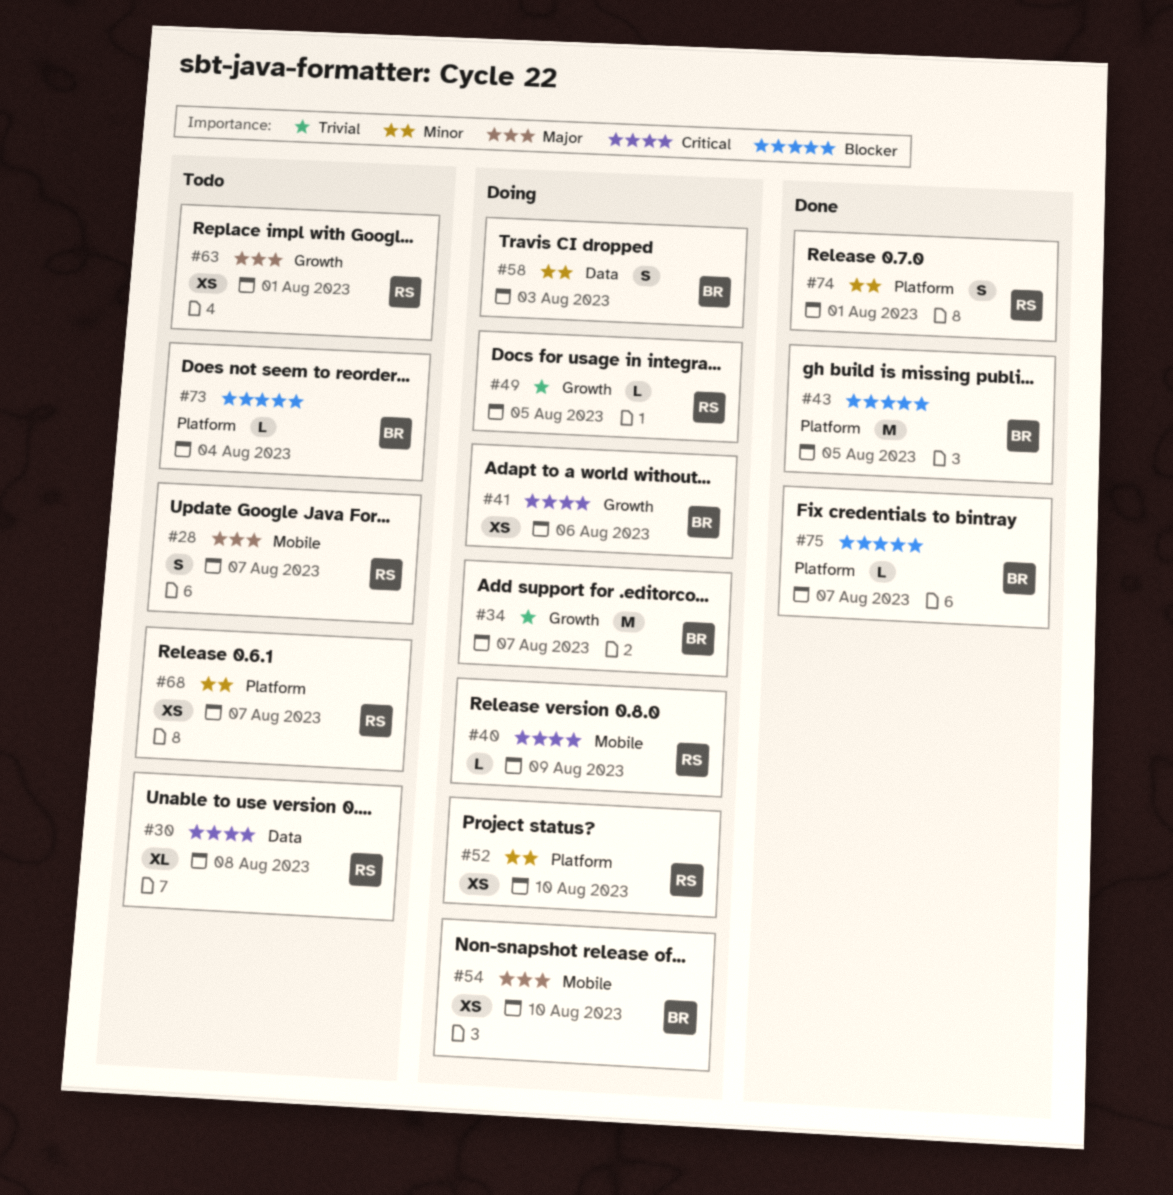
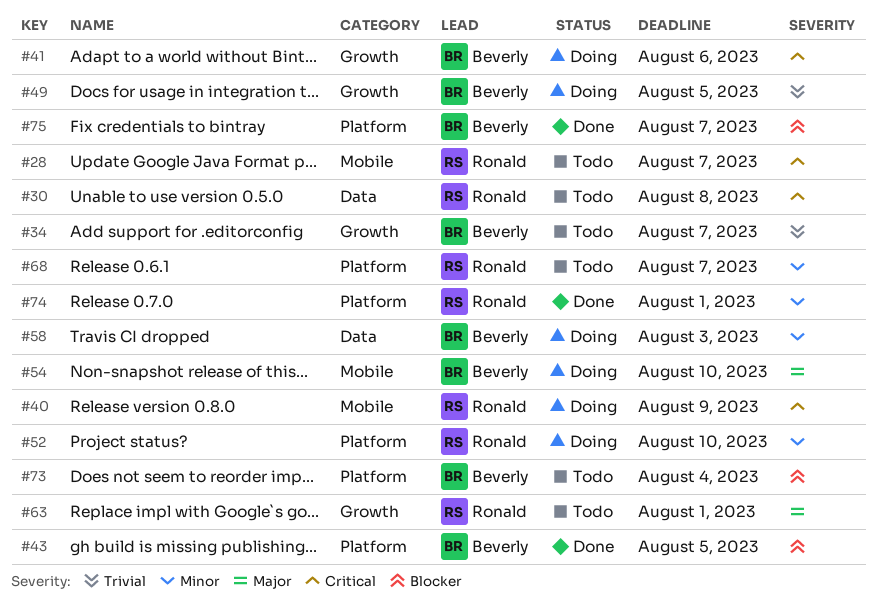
#28, priority: Major -> Critical
#34, status: Doing -> Todo
#49, owner: Ronald -> Beverly

